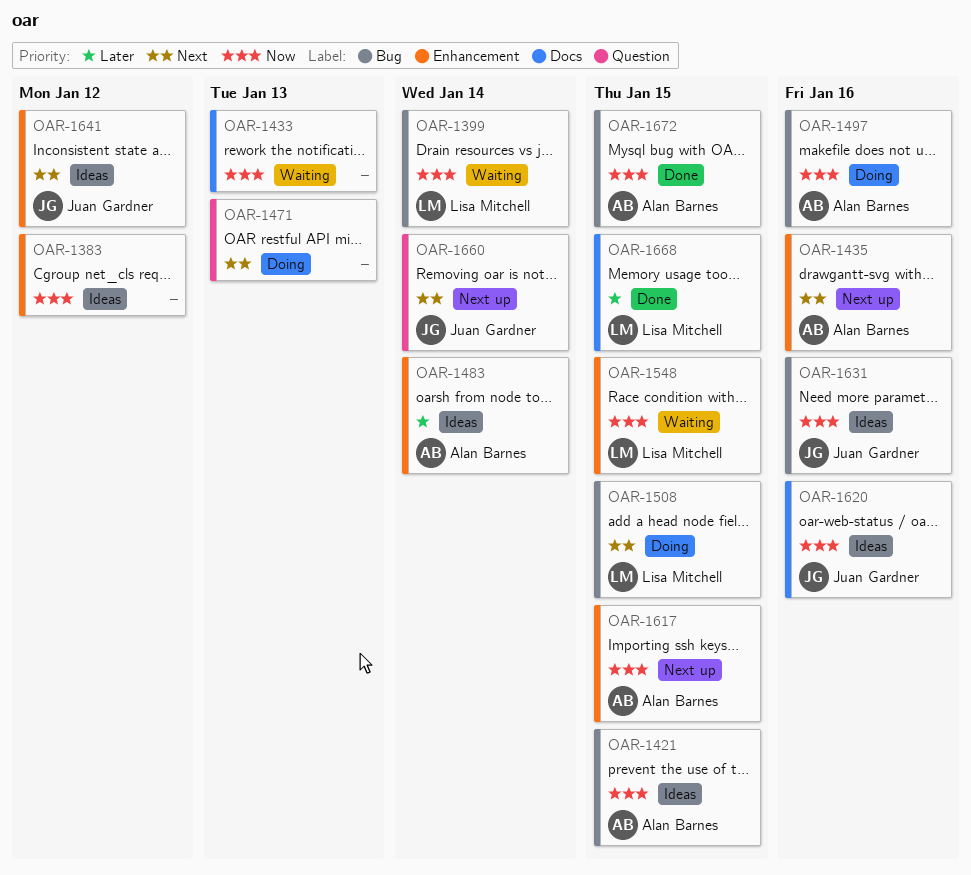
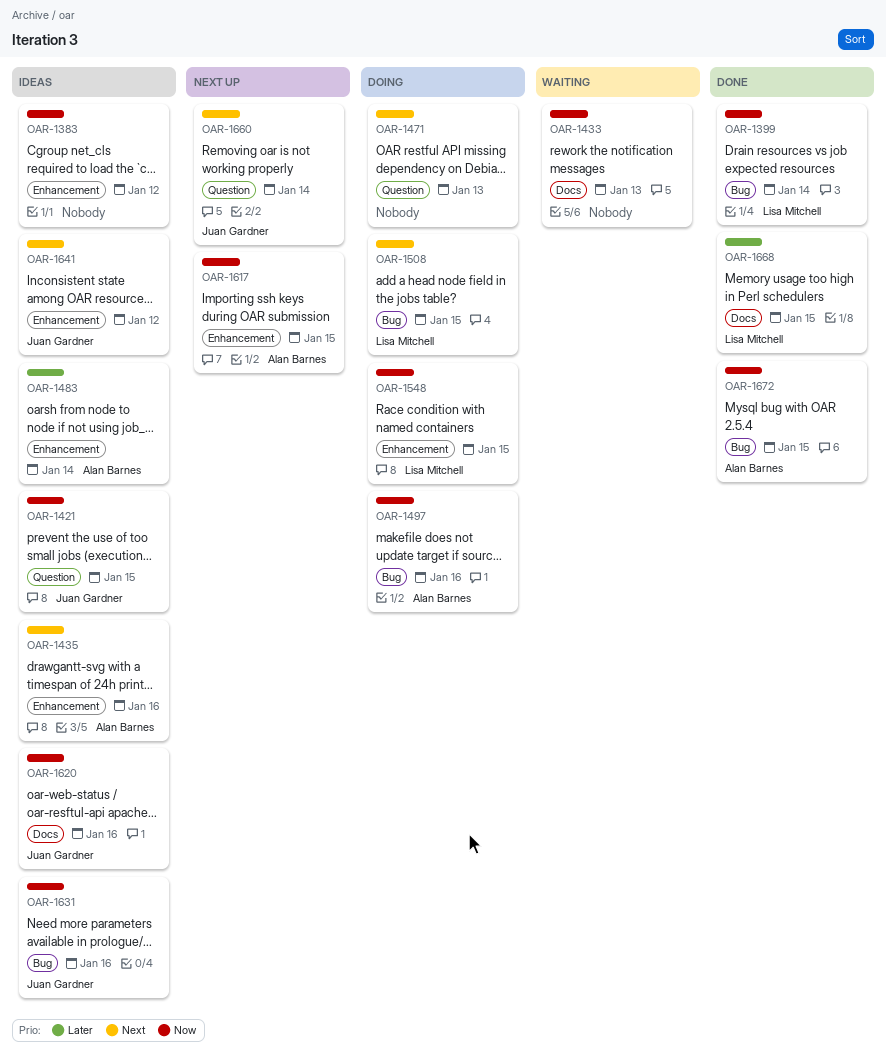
OAR-1399, status: Waiting -> Done
OAR-1421, owner: Alan Barnes -> Juan Gardner
OAR-1421, label: Bug -> Question
OAR-1435, status: Next up -> Ideas
OAR-1548, status: Waiting -> Doing

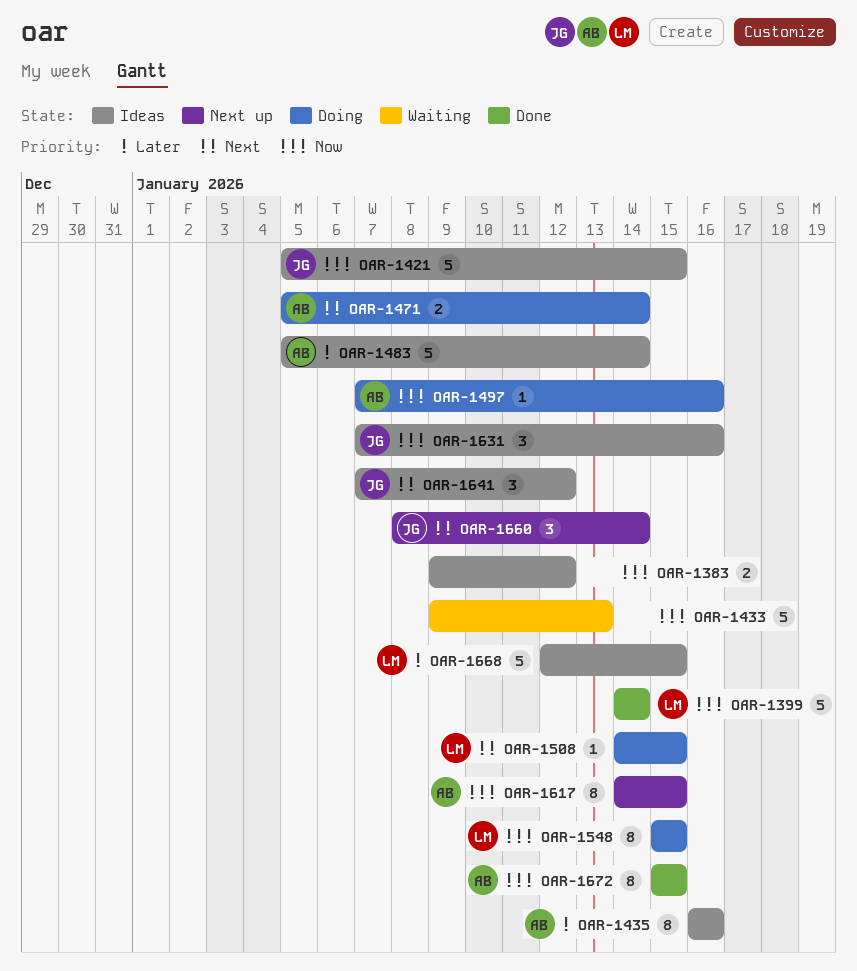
OAR-1435, priority: Next -> Later
OAR-1471, owner: none -> Alan Barnes
OAR-1471, due: Jan 13 -> Jan 14
OAR-1620: present -> none
OAR-1668, status: Done -> Ideas

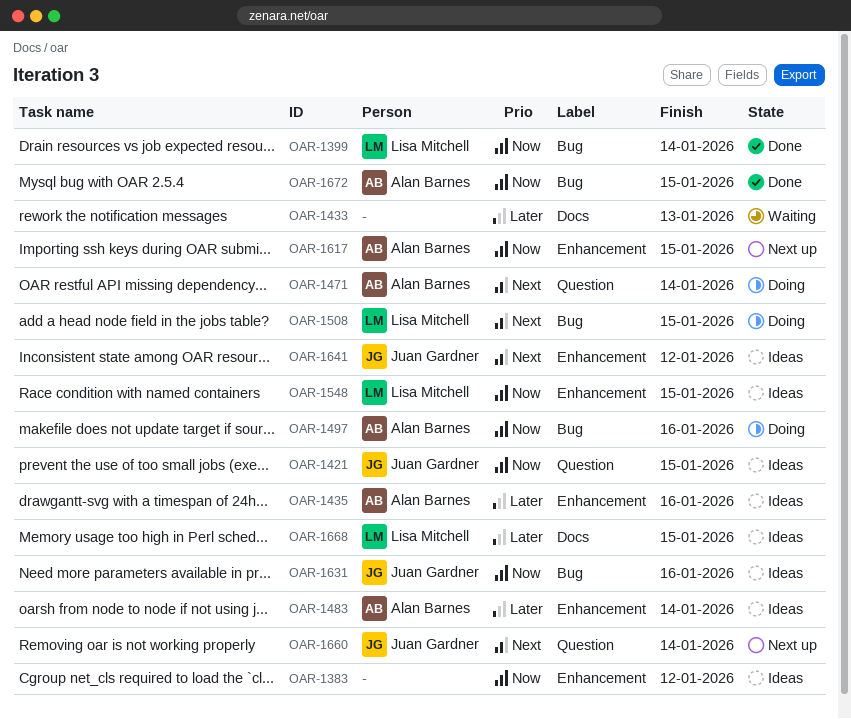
OAR-1433, priority: Now -> Later
OAR-1548, status: Doing -> Ideas

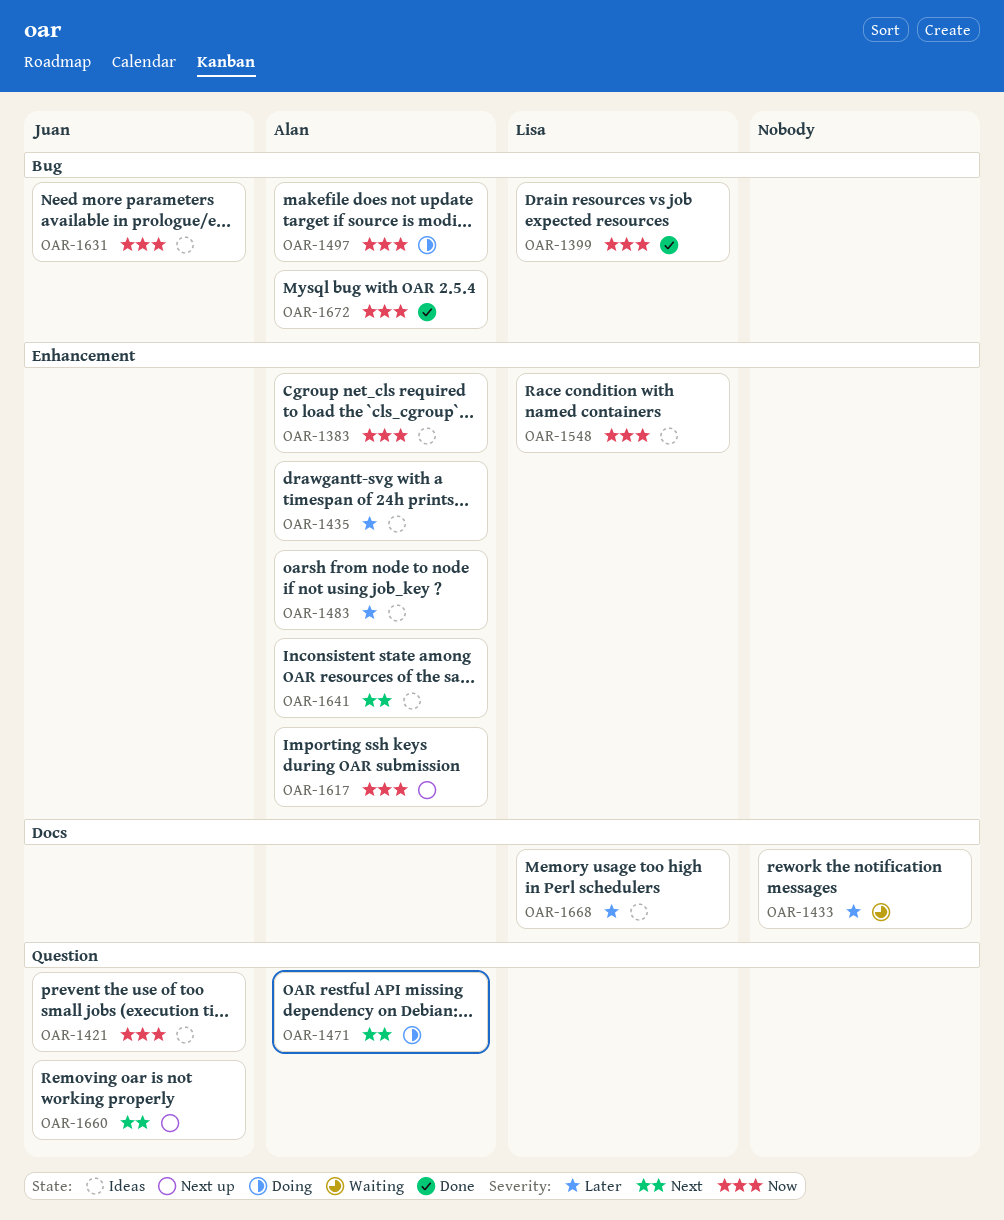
OAR-1383, owner: none -> Alan Barnes
OAR-1508: present -> none
OAR-1641, owner: Juan Gardner -> Alan Barnes

